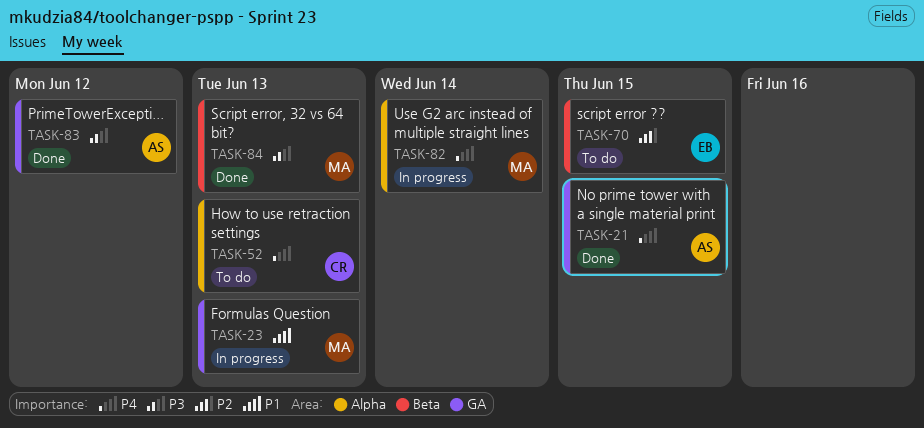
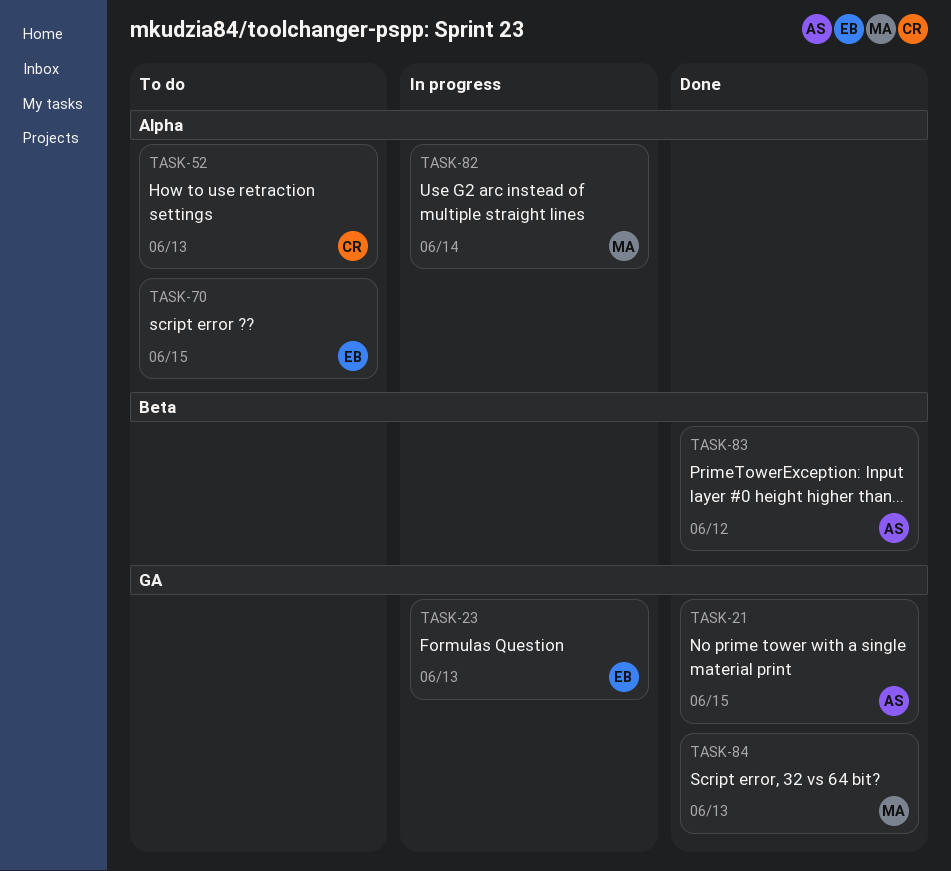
TASK-23, owner: MA -> EB
TASK-70, label: Beta -> Alpha
TASK-83, label: GA -> Beta
TASK-84, label: Beta -> GA

